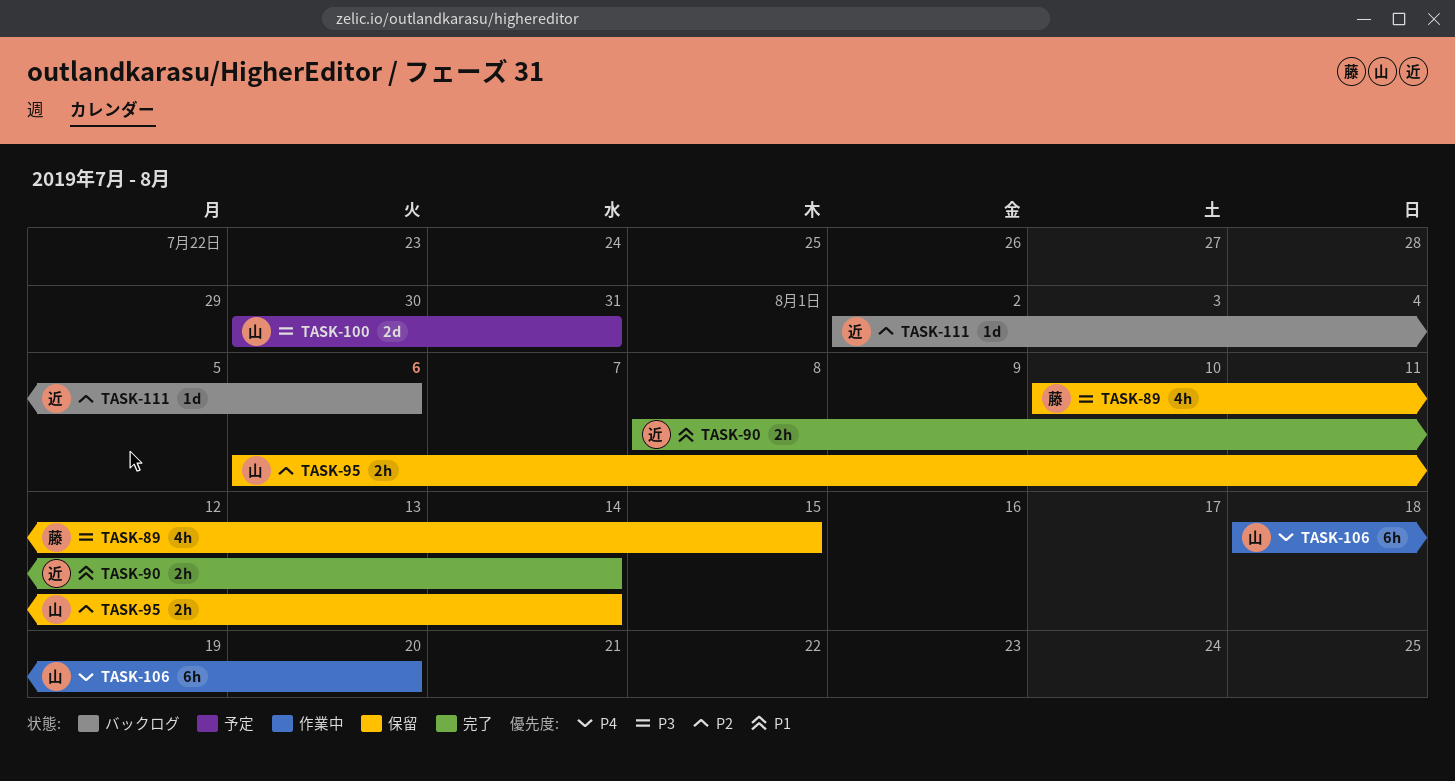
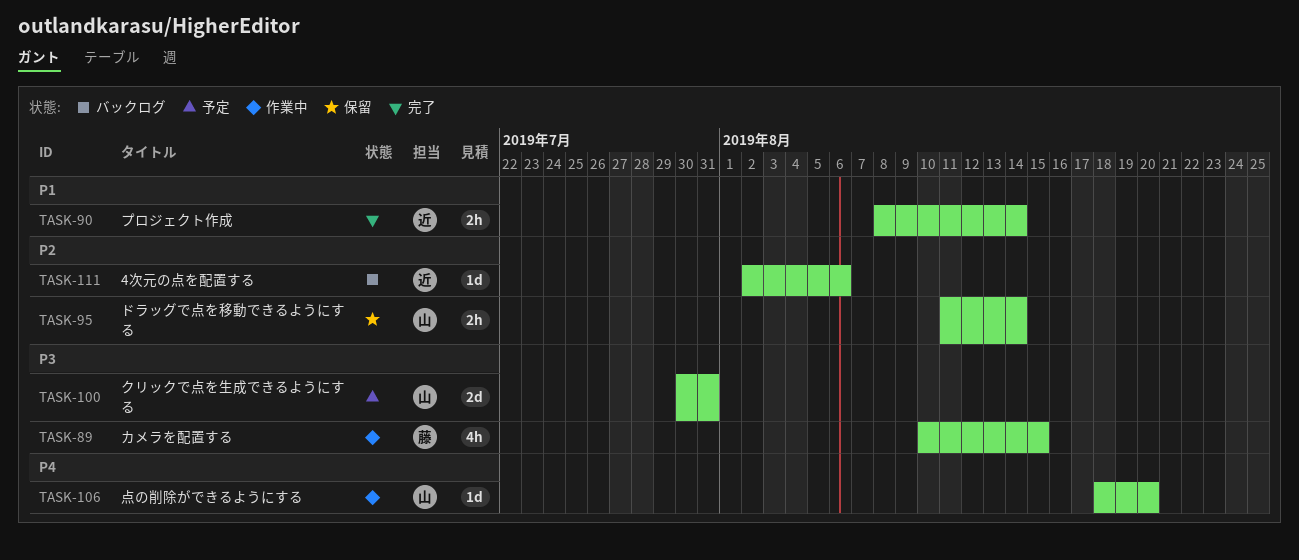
TASK-89, status: 保留 -> 作業中
TASK-95, start: Aug 6 -> Aug 11
TASK-106, estimate: 6h -> 1d

